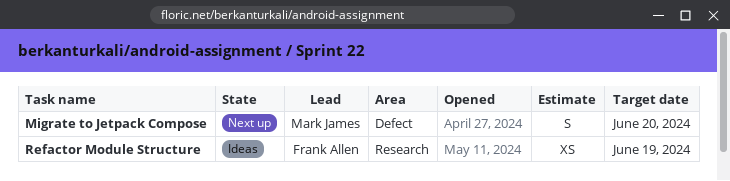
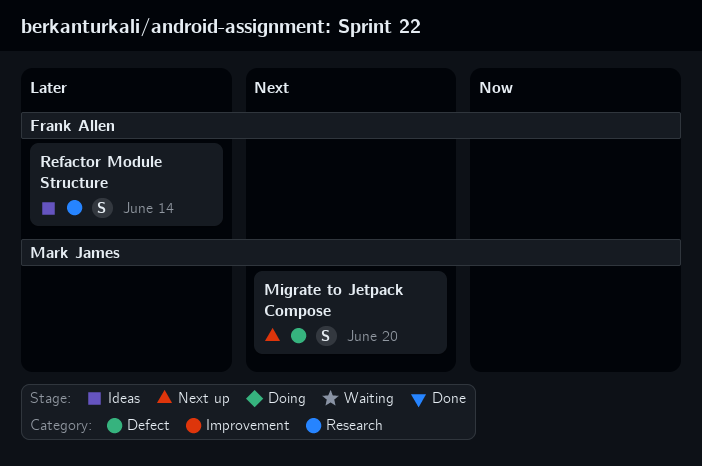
Refactor Module Structure, estimate: XS -> S
Refactor Module Structure, due: Jun 19 -> Jun 14

